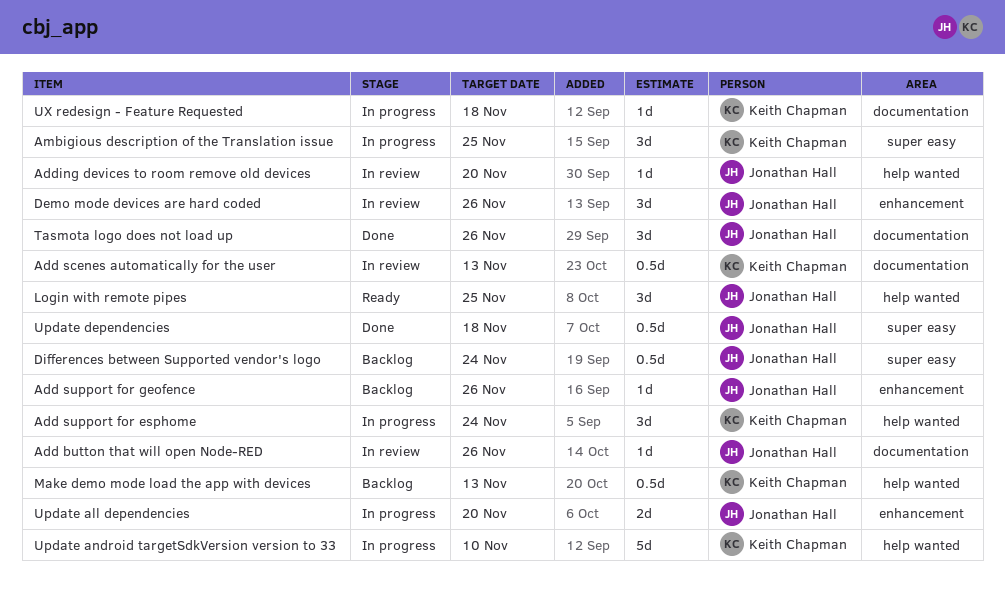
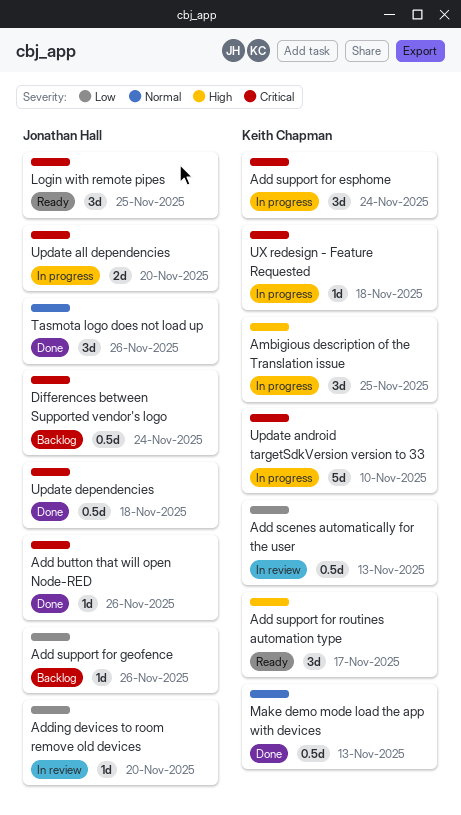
Add button that will open Node-RED, status: In review -> Done
Add support for routines automation type: none -> present
Demo mode devices are hard coded: present -> none
Make demo mode load the app with devices, status: Backlog -> Done

